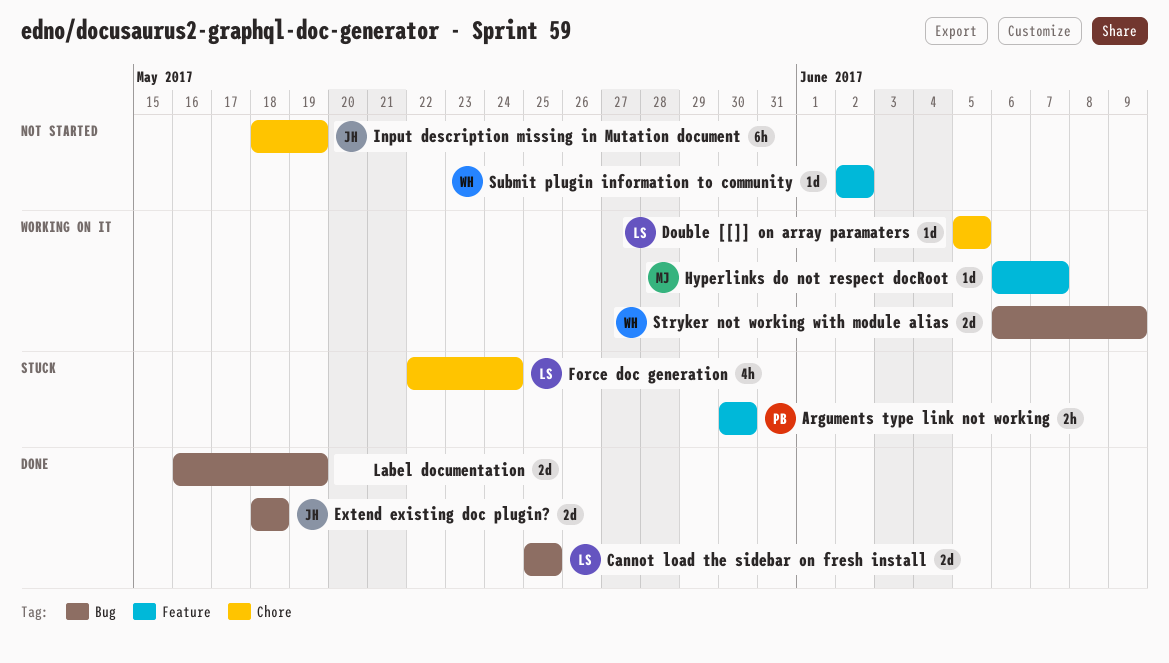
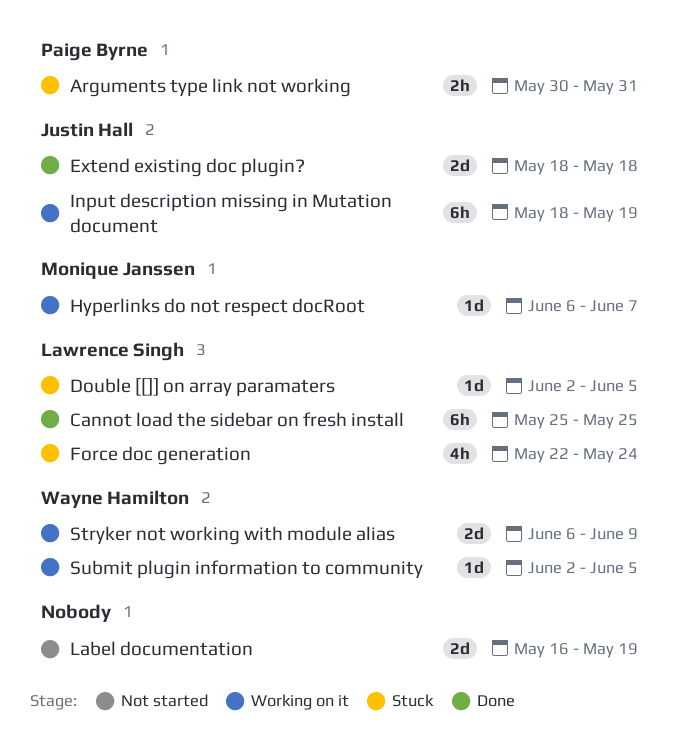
Arguments type link not working, due: May 30 -> May 31
Cannot load the sidebar on fresh install, estimate: 2d -> 6h
Double [[]] on array paramaters, status: Working on it -> Stuck
Double [[]] on array paramaters, start: Jun 5 -> Jun 2
Input description missing in Mutation document, status: Not started -> Working on it
Label documentation, status: Done -> Not started
Submit plugin information to community, status: Not started -> Working on it
Submit plugin information to community, due: Jun 2 -> Jun 5

